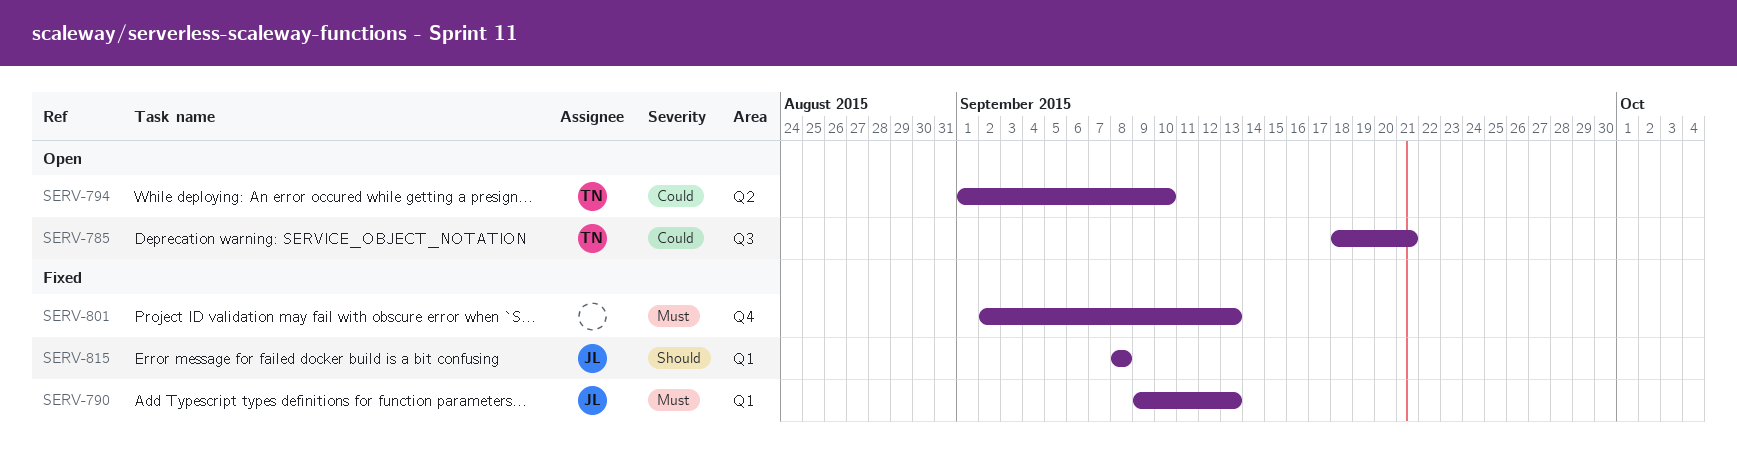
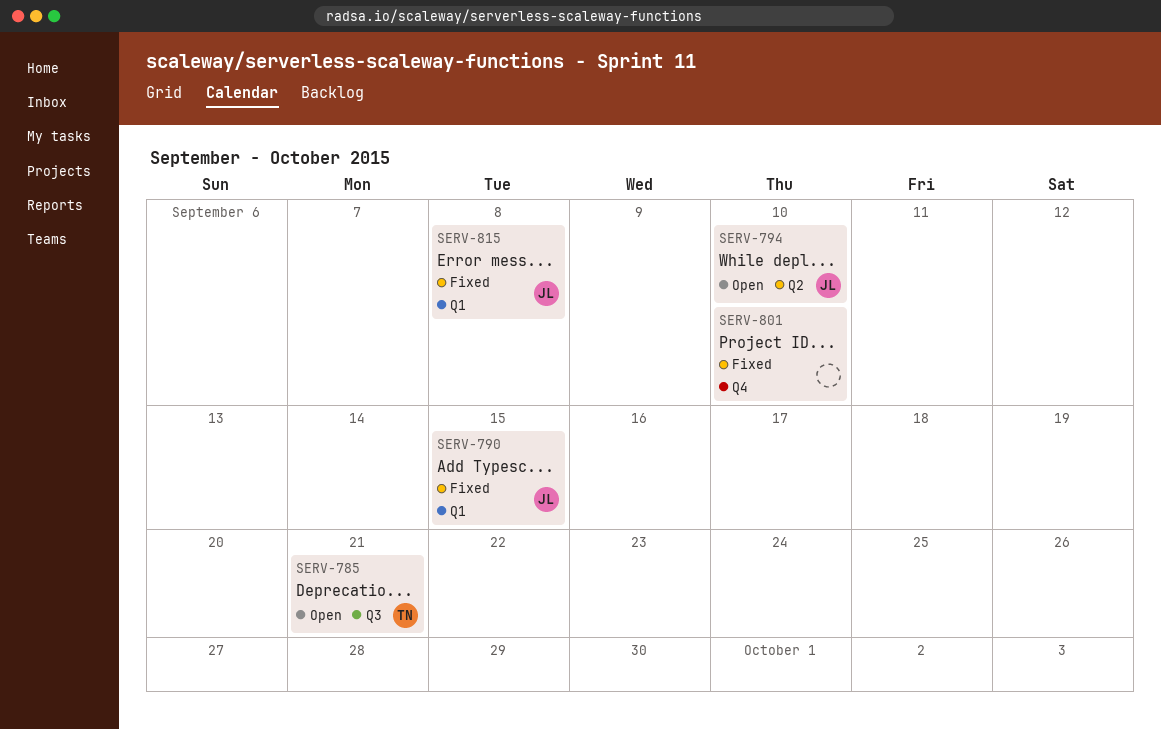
SERV-790, due: Sep 13 -> Sep 15
SERV-794, owner: TN -> JL
SERV-801, due: Sep 13 -> Sep 10

